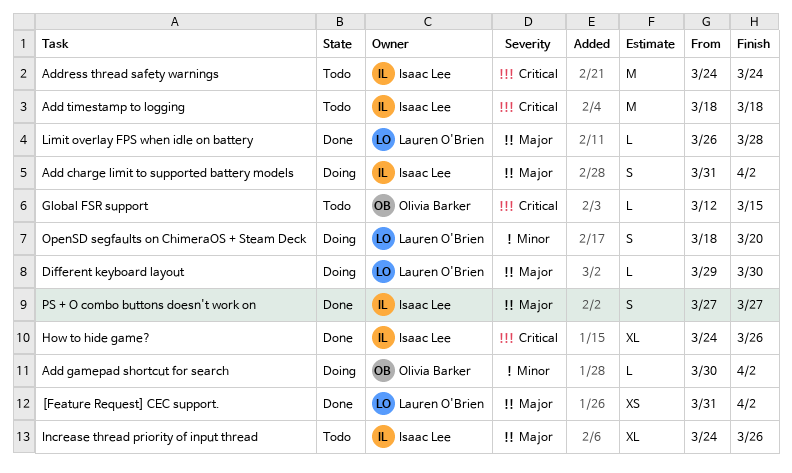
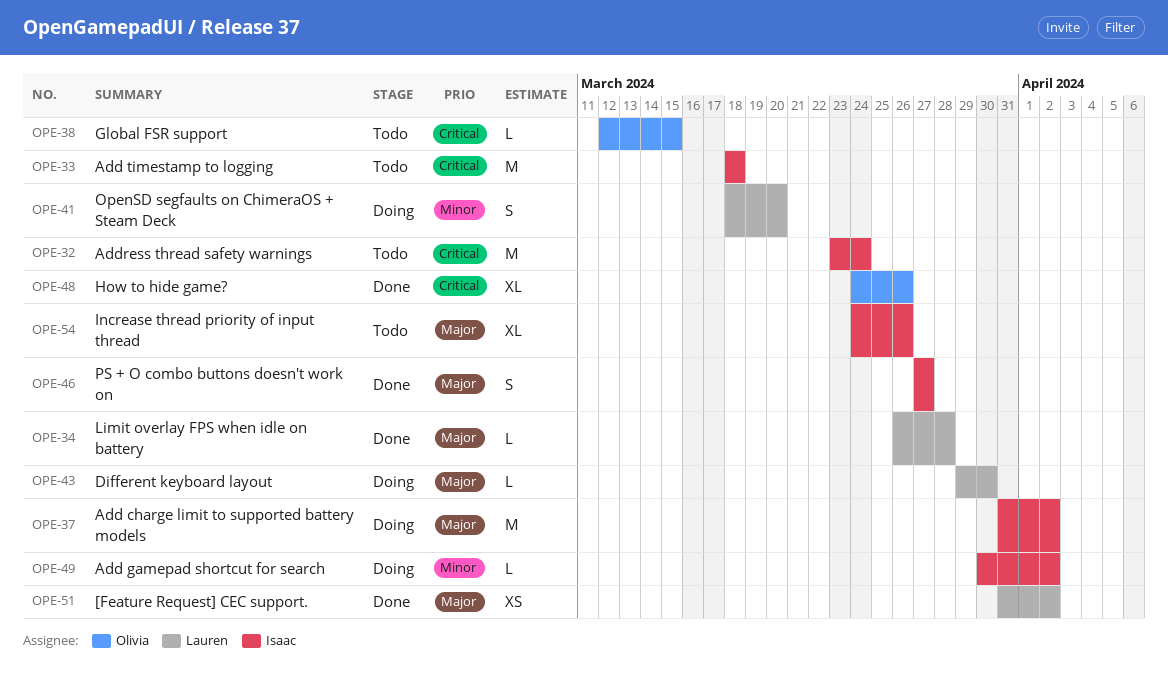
Add charge limit to supported battery models, estimate: S -> M
Add gamepad shortcut for search, owner: Olivia Barker -> Isaac Lee
Address thread safety warnings, start: Mar 24 -> Mar 23
How to hide game?, owner: Isaac Lee -> Olivia Barker

